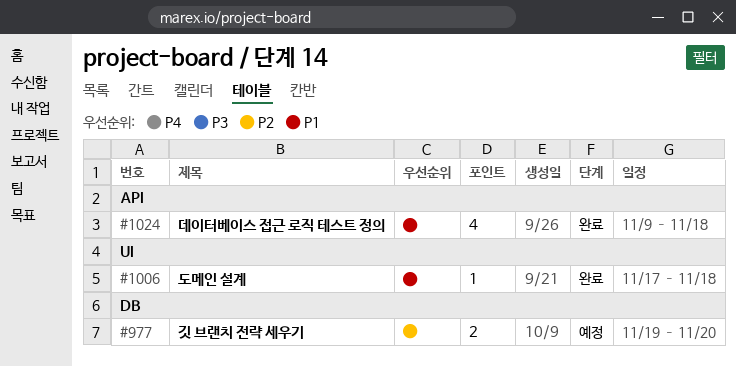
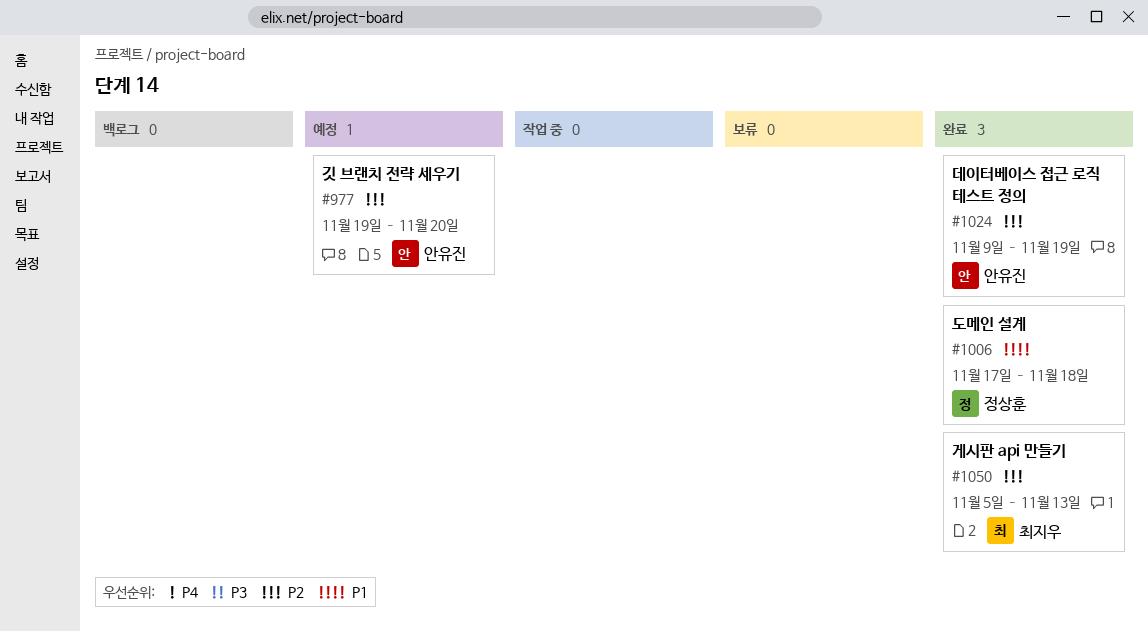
#1024, priority: P1 -> P2
#1024, due: Nov 18 -> Nov 19
#1050: none -> present

